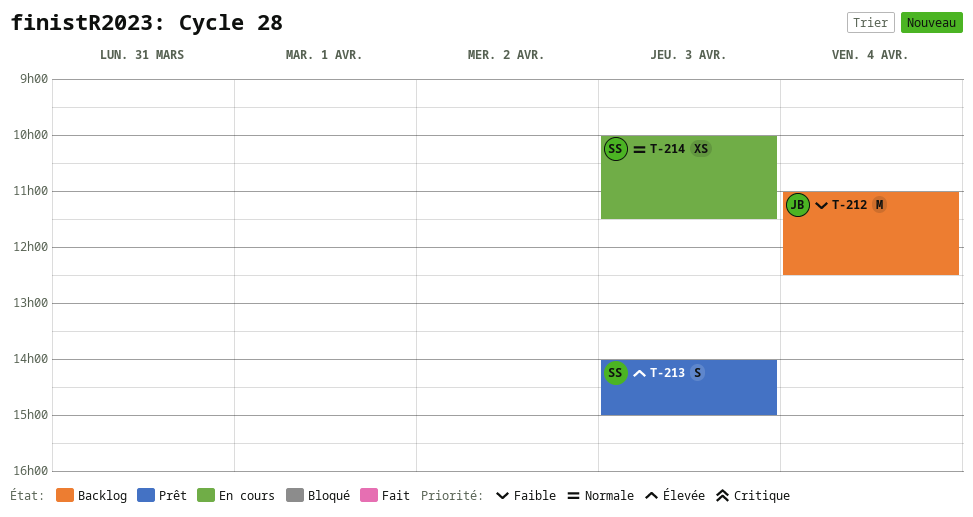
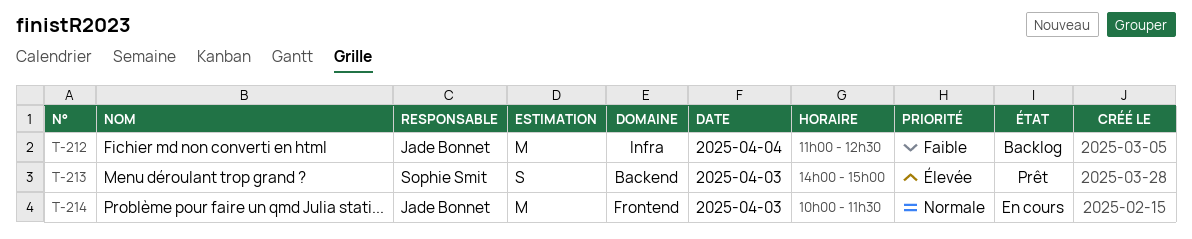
T-214, owner: Sophie Smit -> Jade Bonnet
T-214, estimate: XS -> M

